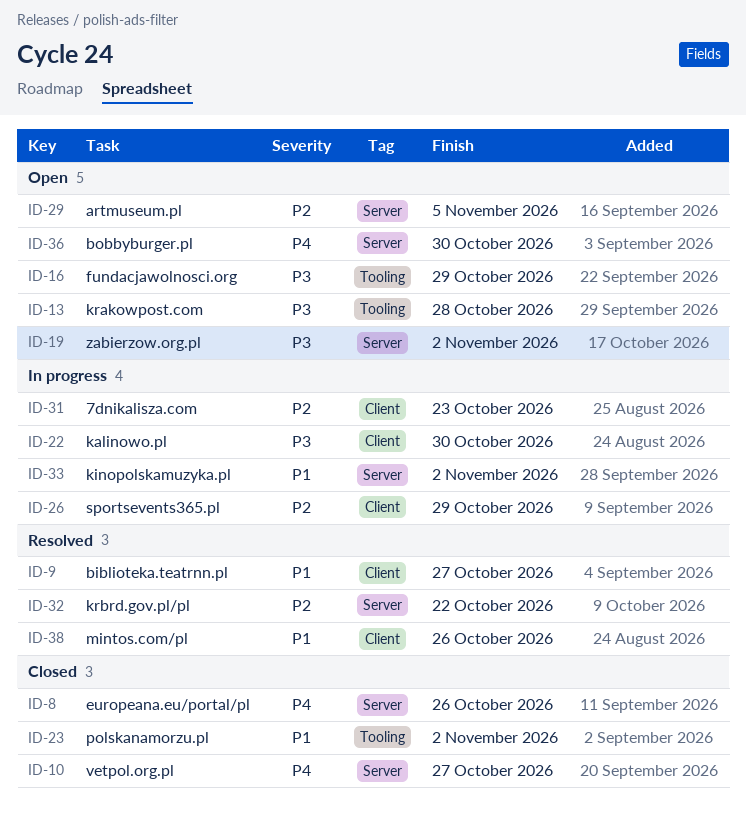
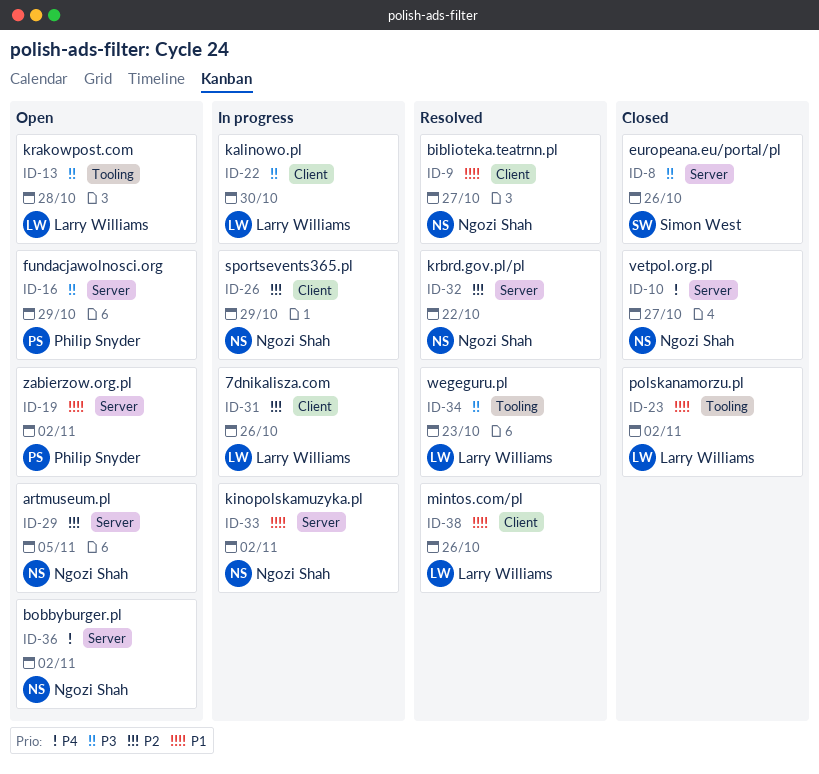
ID-8, priority: P4 -> P3
ID-16, label: Tooling -> Server
ID-19, priority: P3 -> P1
ID-31, due: Oct 23 -> Oct 26
ID-34: none -> present
ID-36, due: Oct 30 -> Nov 2

